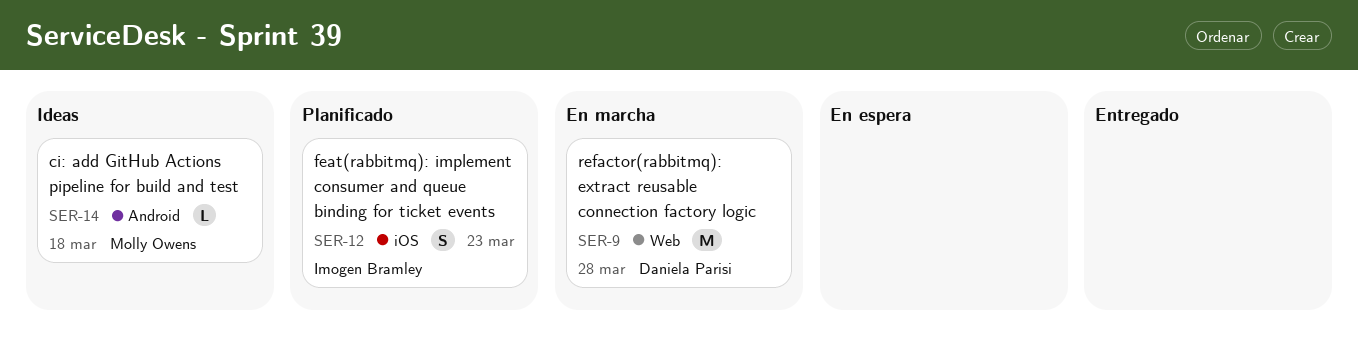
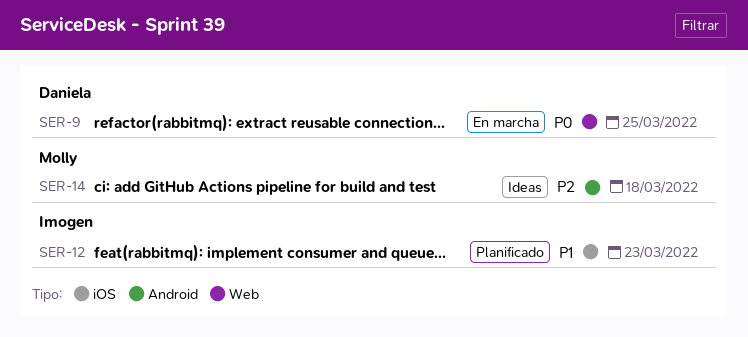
SER-9, due: Mar 28 -> Mar 25

